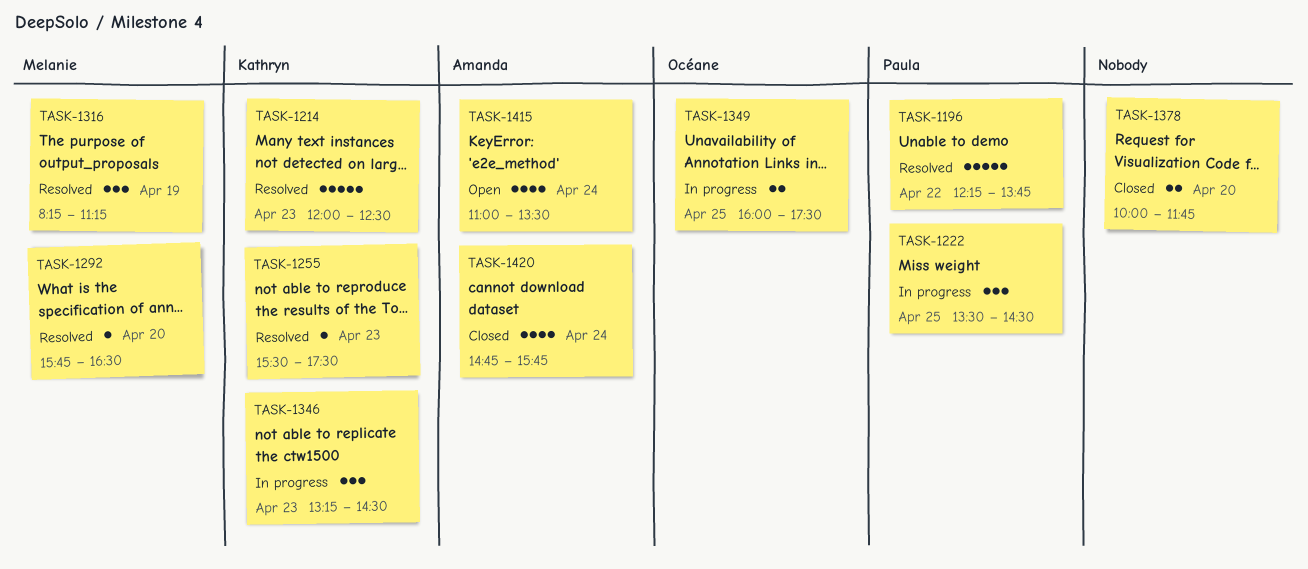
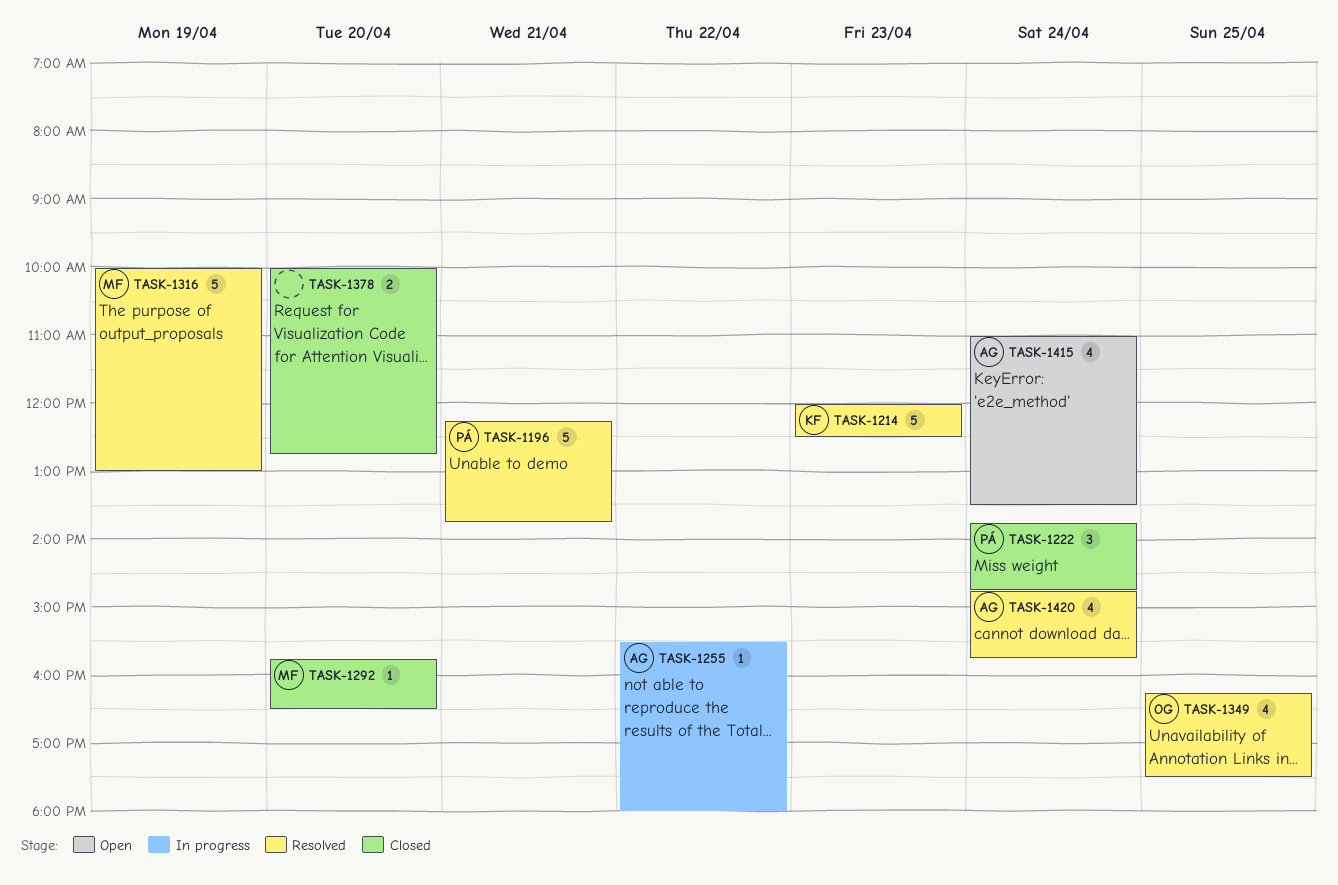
TASK-1196, day: Apr 22 -> Apr 21
TASK-1222, status: In progress -> Closed
TASK-1222, day: Apr 25 -> Apr 24
TASK-1222, begins: 13:30 -> 13:45
TASK-1222, ends: 14:30 -> 14:45
TASK-1255, status: Resolved -> In progress
TASK-1255, owner: Kathryn -> Amanda
TASK-1255, day: Apr 23 -> Apr 22
TASK-1255, ends: 17:30 -> 18:00
TASK-1292, status: Resolved -> Closed
TASK-1316, estimate: 3 -> 5
TASK-1316, begins: 08:15 -> 10:00
TASK-1316, ends: 11:15 -> 13:00
TASK-1346: present -> none
TASK-1349, status: In progress -> Resolved
TASK-1349, estimate: 2 -> 4
TASK-1349, begins: 16:00 -> 16:15
TASK-1378, ends: 11:45 -> 12:45
TASK-1420, status: Closed -> Resolved

